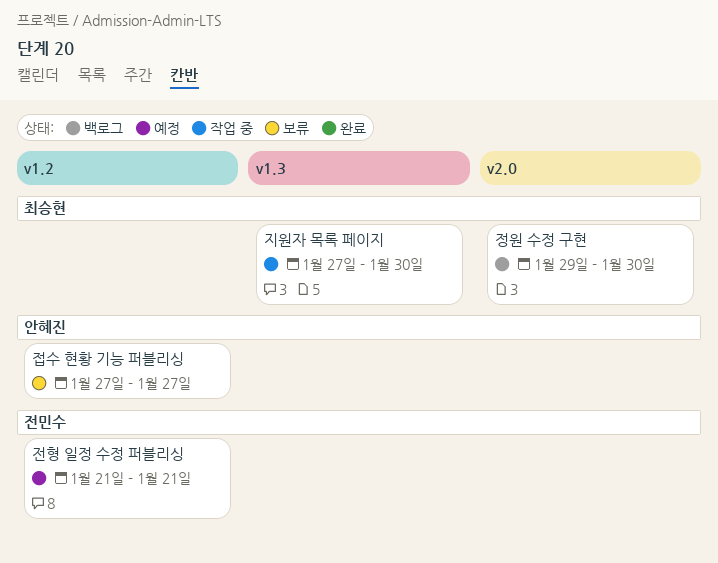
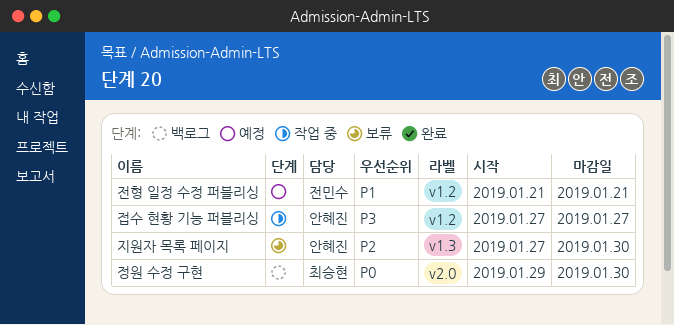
접수 현황 기능 퍼블리싱, status: 보류 -> 작업 중
지원자 목록 페이지, status: 작업 중 -> 보류
지원자 목록 페이지, owner: 최승현 -> 안혜진

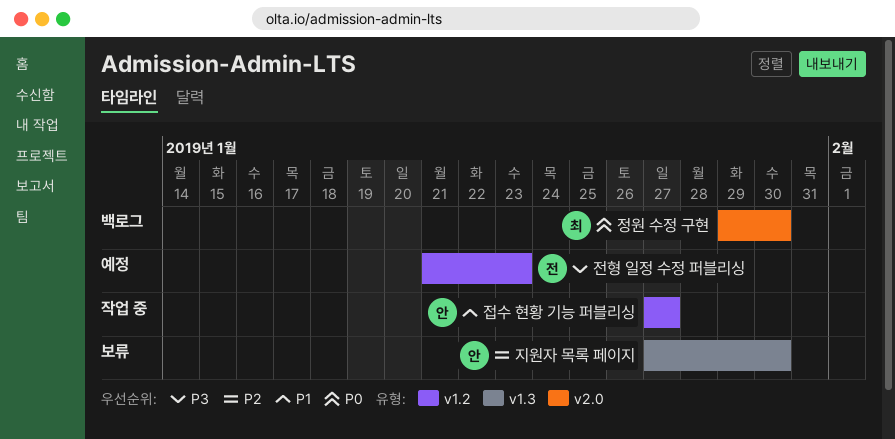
전형 일정 수정 퍼블리싱, priority: P1 -> P3
전형 일정 수정 퍼블리싱, due: Jan 21 -> Jan 23
접수 현황 기능 퍼블리싱, priority: P3 -> P1

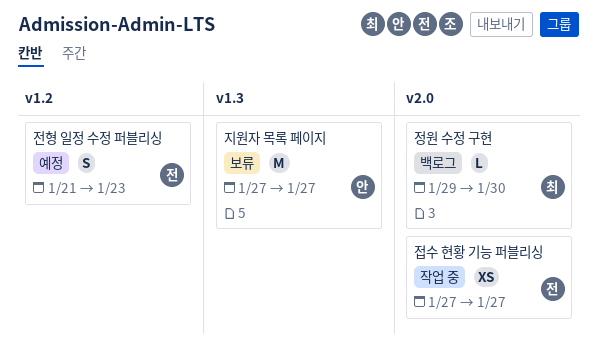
접수 현황 기능 퍼블리싱, owner: 안 -> 전
접수 현황 기능 퍼블리싱, label: v1.2 -> v2.0
지원자 목록 페이지, due: Jan 30 -> Jan 27

